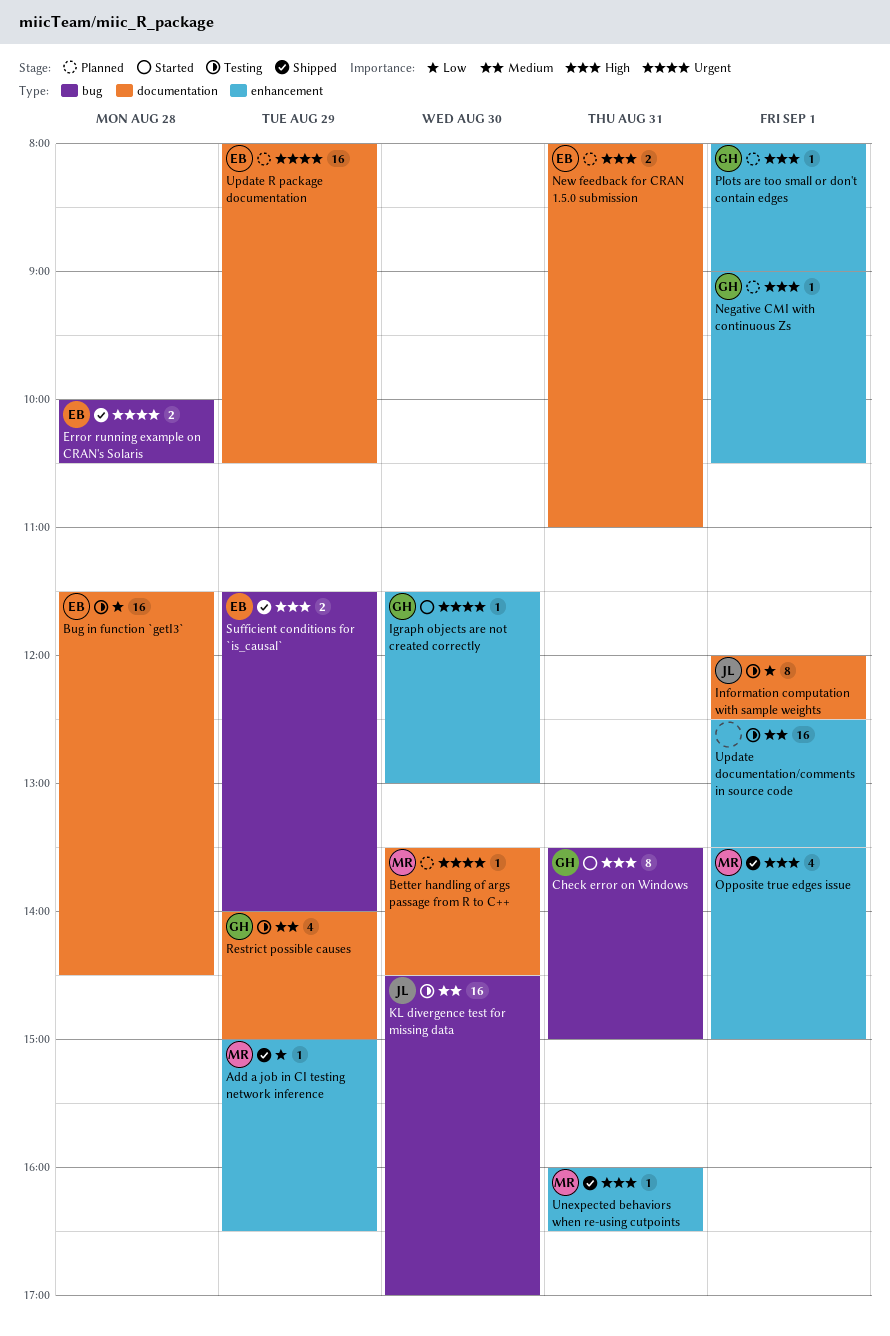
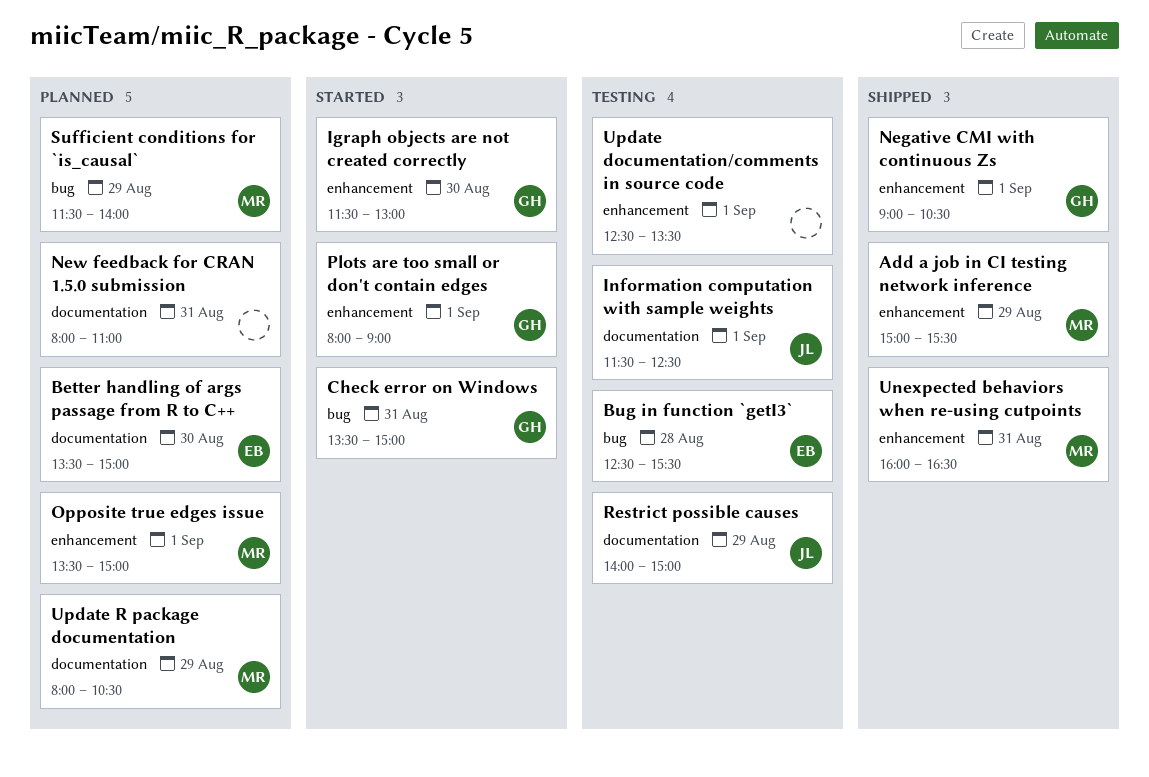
Add a job in CI testing network inference, ends: 16:30 -> 15:30
Better handling of args passage from R to C++, owner: MR -> EB
Better handling of args passage from R to C++, ends: 14:30 -> 15:00
Bug in function `getI3`, label: documentation -> bug
Bug in function `getI3`, begins: 11:30 -> 12:30
Bug in function `getI3`, ends: 14:30 -> 15:30
Error running example on CRAN's Solaris: present -> none
Information computation with sample weights, begins: 12:00 -> 11:30
KL divergence test for missing data: present -> none
Negative CMI with continuous Zs, status: Planned -> Shipped
New feedback for CRAN 1.5.0 submission, owner: EB -> none
Opposite true edges issue, status: Shipped -> Planned
Plots are too small or don't contain edges, status: Planned -> Started
Restrict possible causes, owner: GH -> JL
Sufficient conditions for `is_causal`, status: Shipped -> Planned
Sufficient conditions for `is_causal`, owner: EB -> MR
Update R package documentation, owner: EB -> MR

